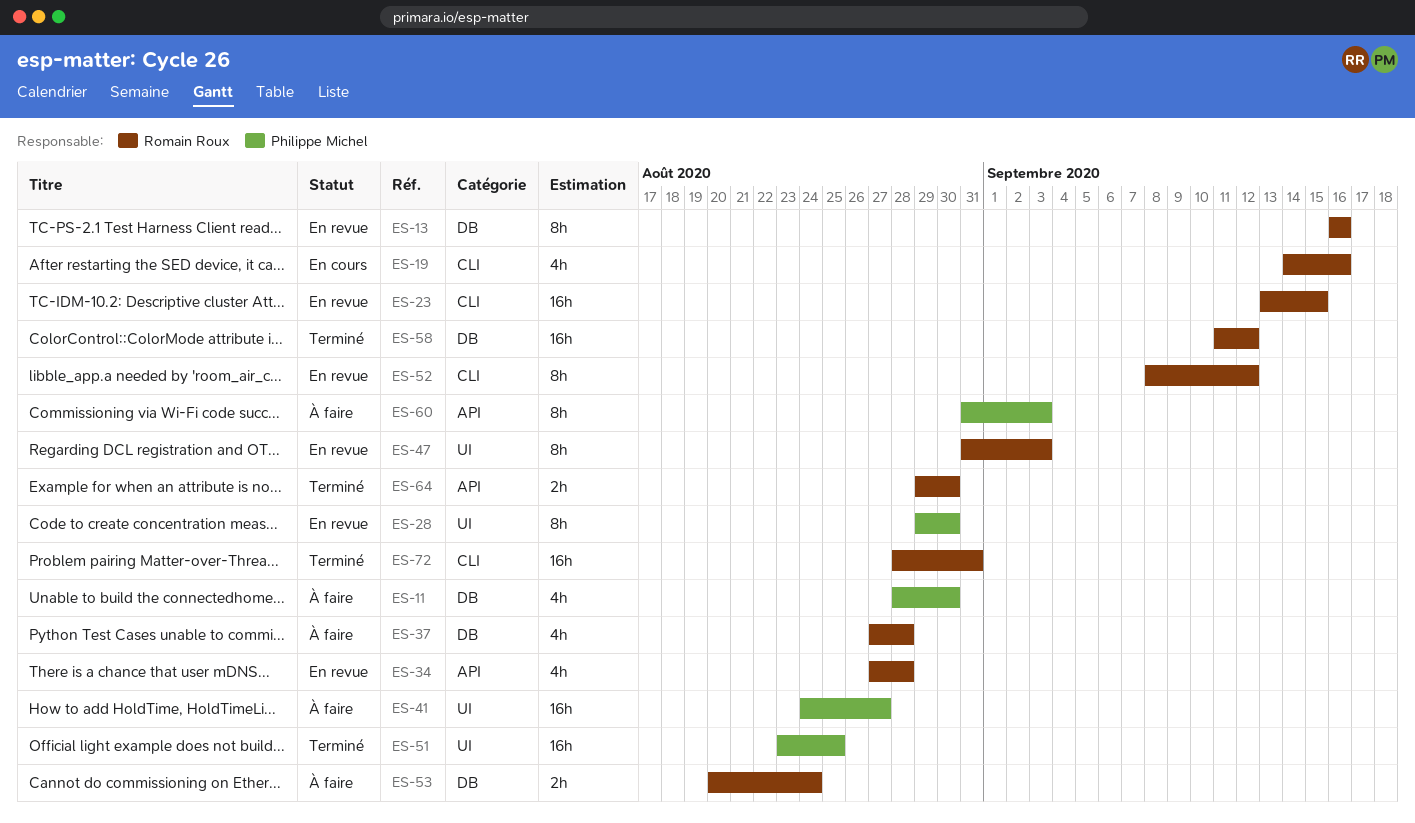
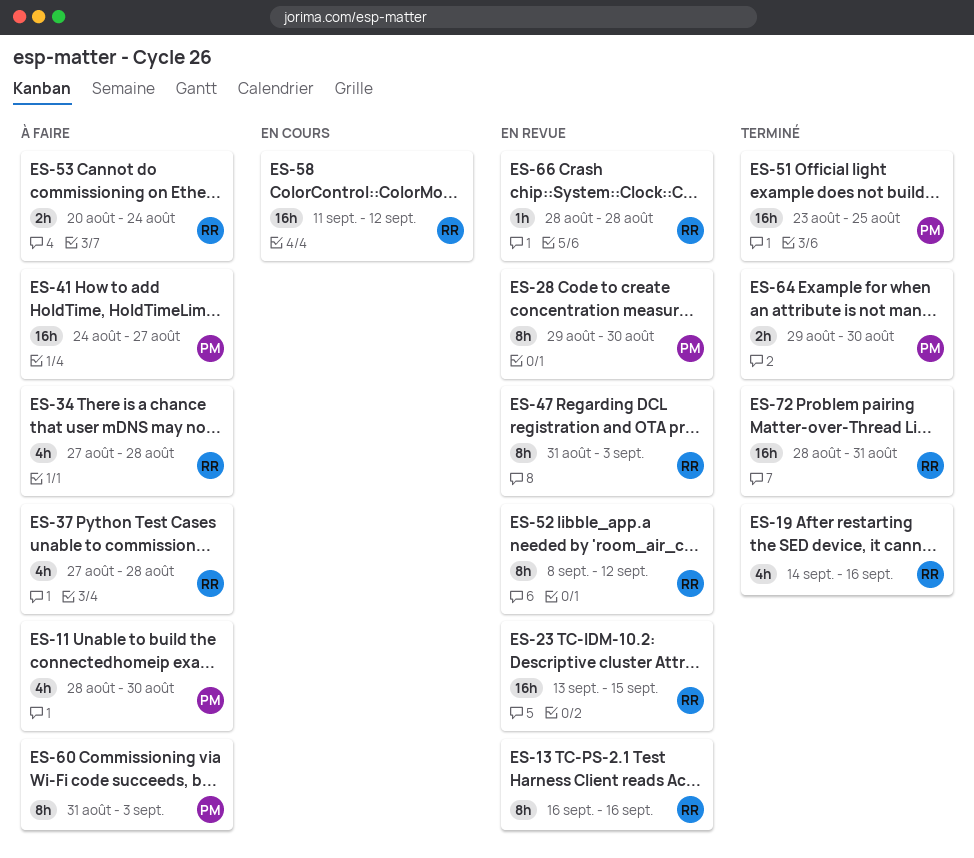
ES-19, status: En cours -> Terminé
ES-34, status: En revue -> À faire
ES-58, status: Terminé -> En cours
ES-64, owner: Romain Roux -> Philippe Michel
ES-66: none -> present

